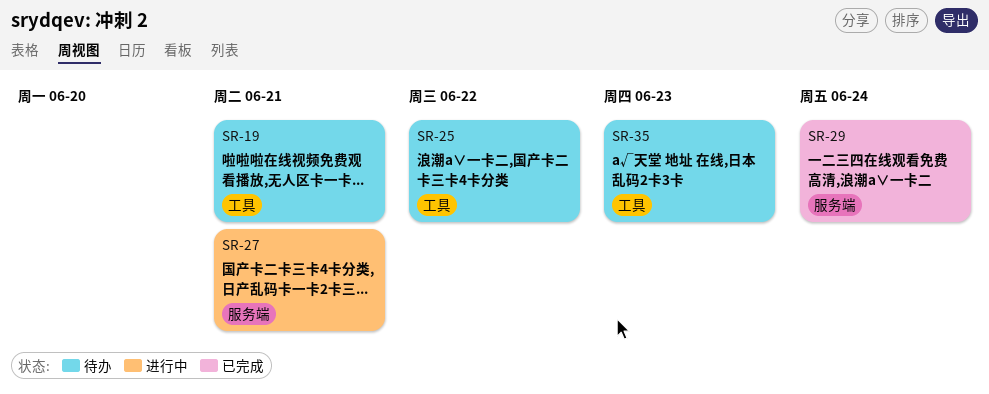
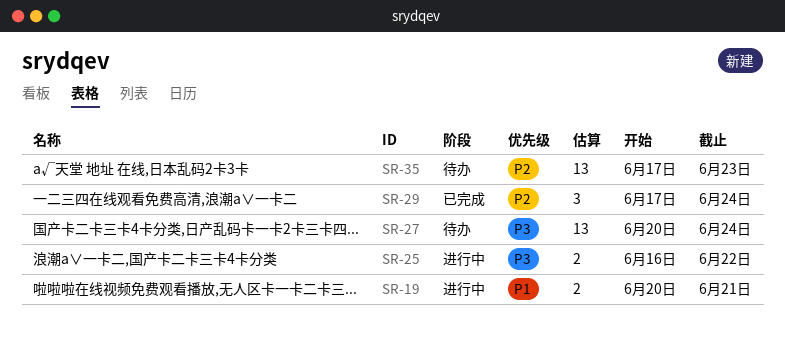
SR-19, status: 待办 -> 进行中
SR-25, status: 待办 -> 进行中
SR-27, status: 进行中 -> 待办
SR-27, due: Jun 21 -> Jun 24

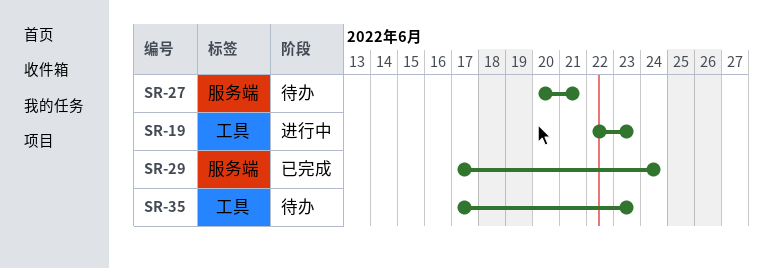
SR-19, start: Jun 20 -> Jun 22
SR-19, due: Jun 21 -> Jun 23
SR-25: present -> none
SR-27, due: Jun 24 -> Jun 21

